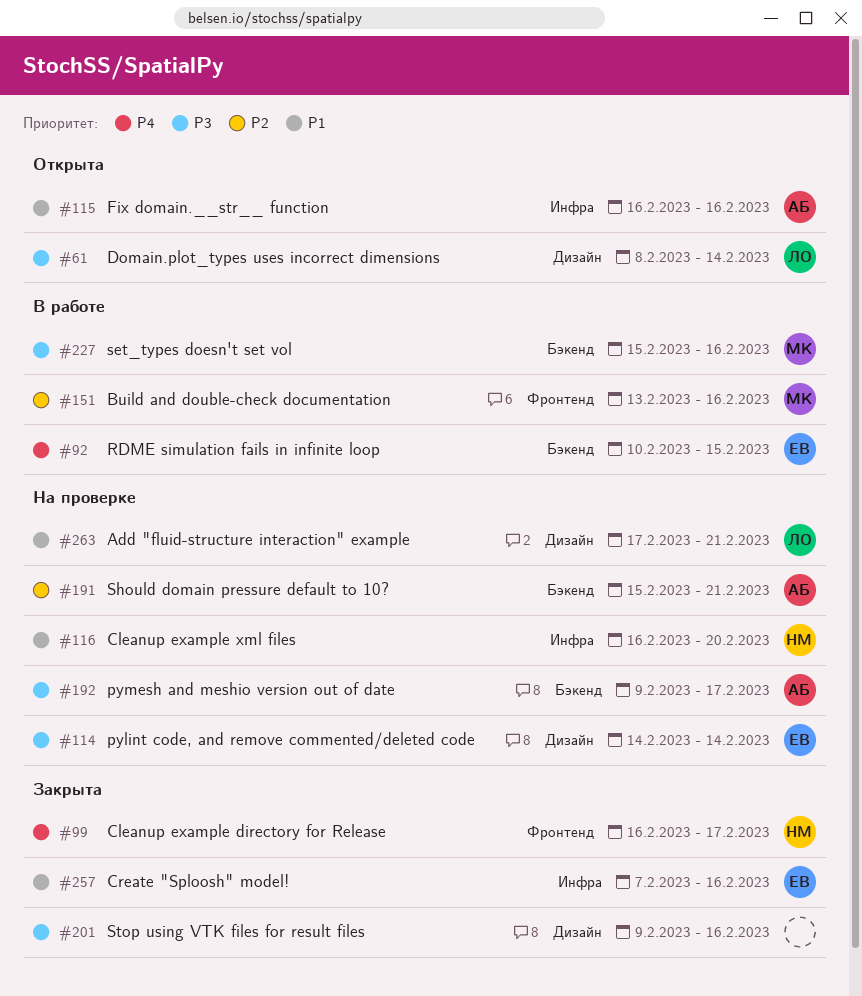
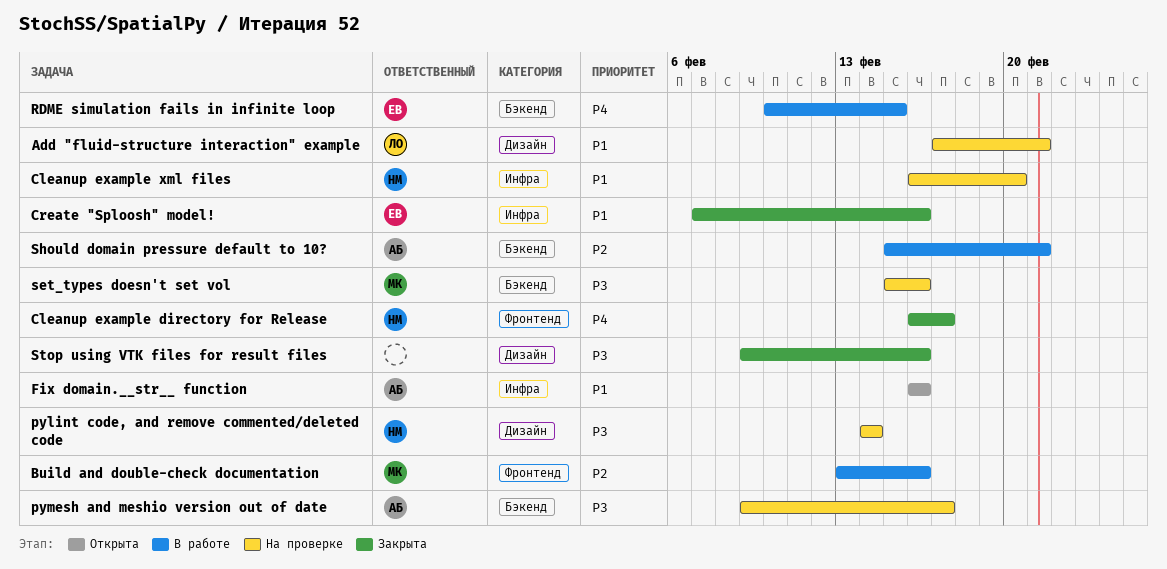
Domain.plot_types uses incorrect dimensions: present -> none
pylint code, and remove commented/deleted code, owner: ЕВ -> НМ
set_types doesn't set vol, status: В работе -> На проверке
Should domain pressure default to 10?, status: На проверке -> В работе

